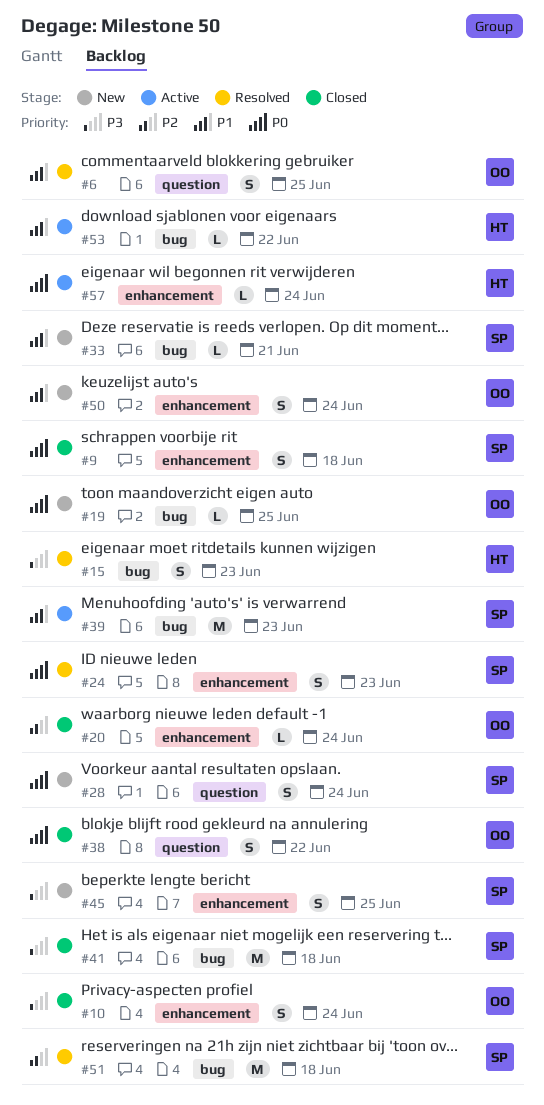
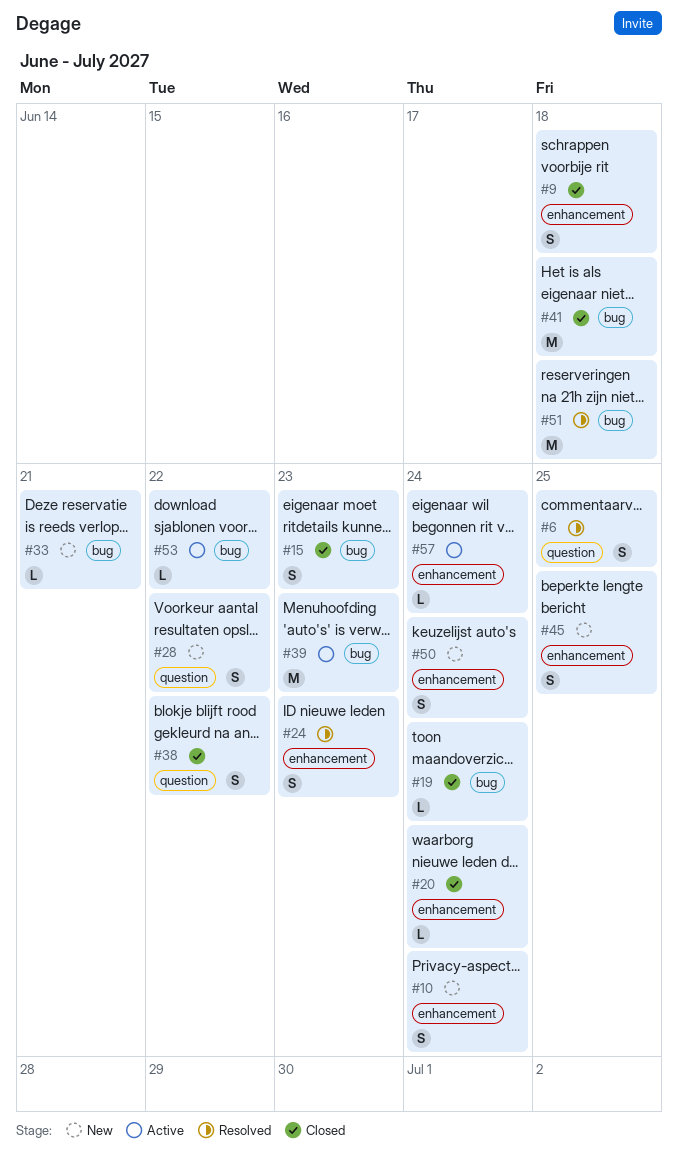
#10, status: Closed -> New
#15, status: Resolved -> Closed
#19, status: New -> Closed
#19, due: Jun 25 -> Jun 24
#28, due: Jun 24 -> Jun 22

